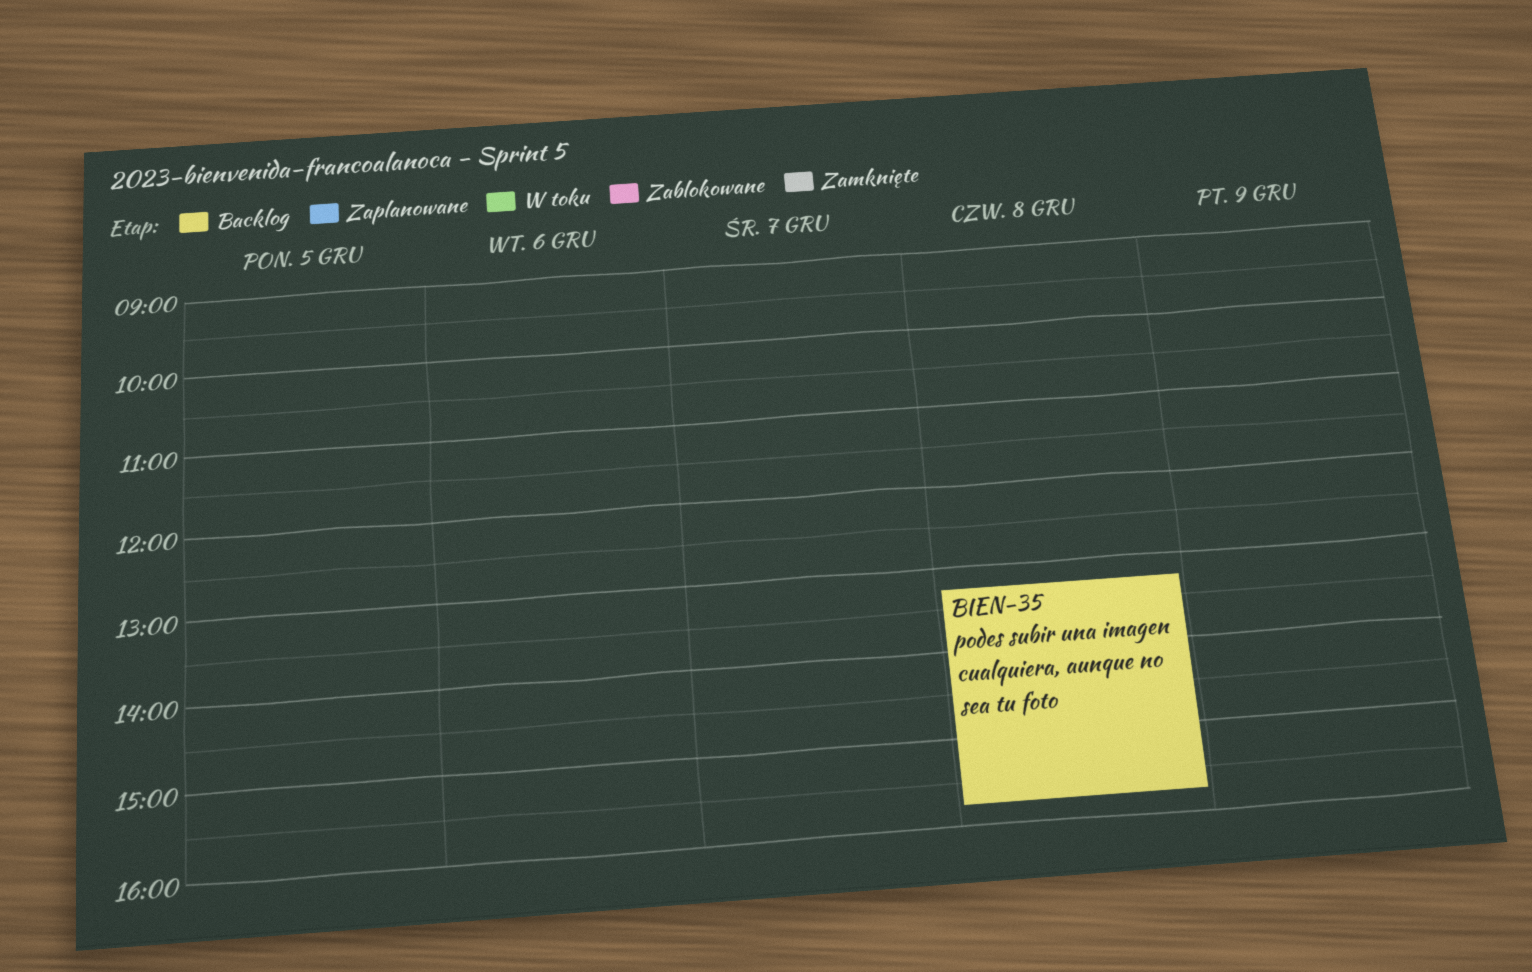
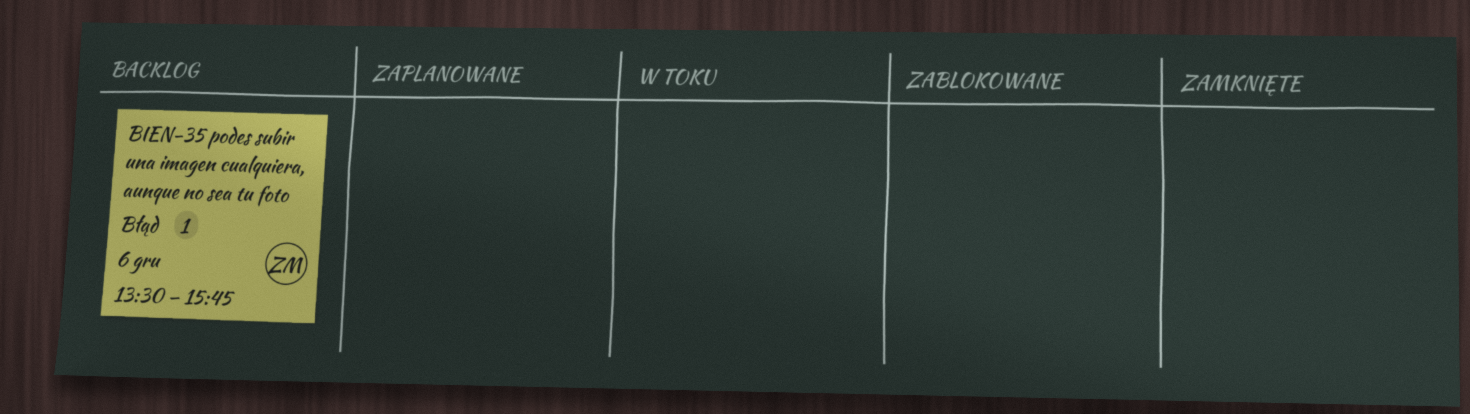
BIEN-35, day: Dec 8 -> Dec 6
BIEN-35, begins: 13:15 -> 13:30

